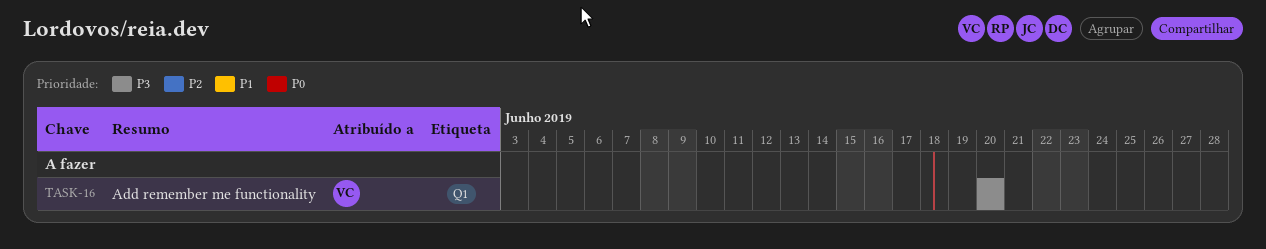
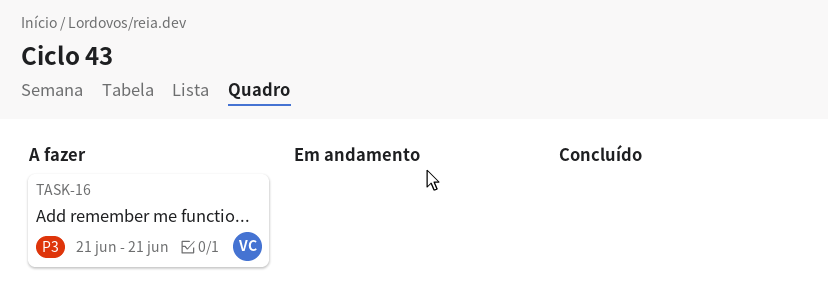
TASK-16, start: Jun 20 -> Jun 21
TASK-16, due: Jun 20 -> Jun 21

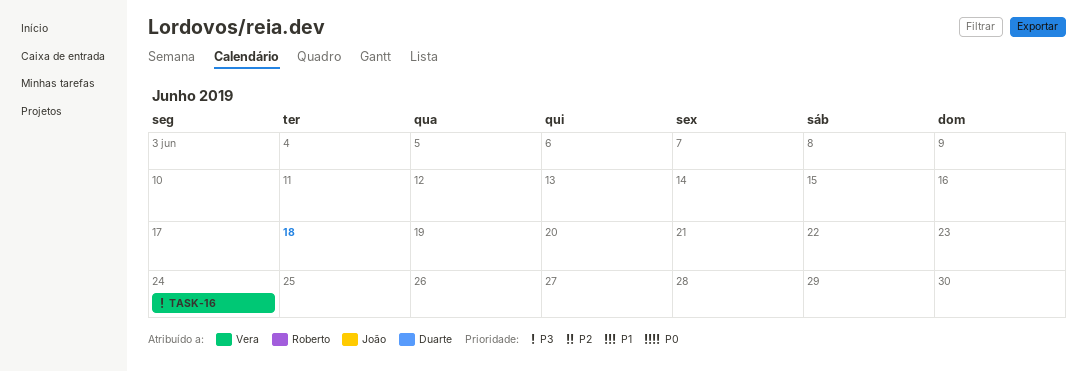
TASK-16, start: Jun 21 -> Jun 24
TASK-16, due: Jun 21 -> Jun 24

